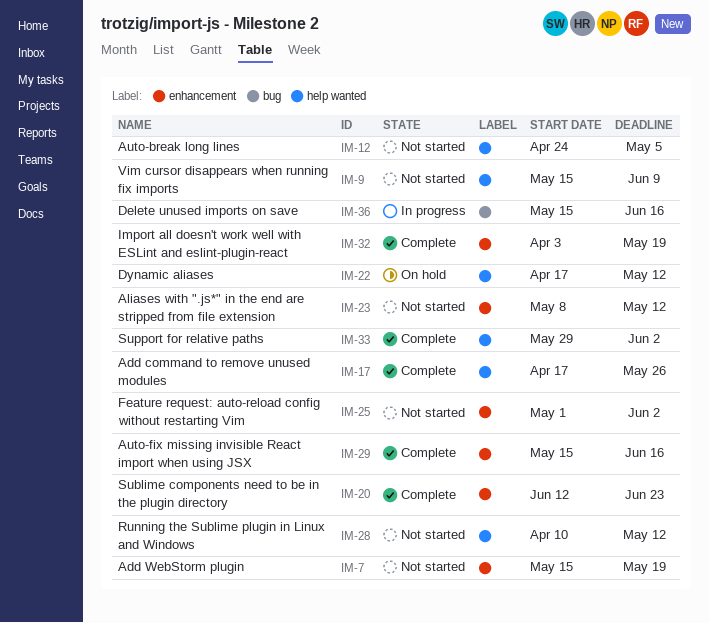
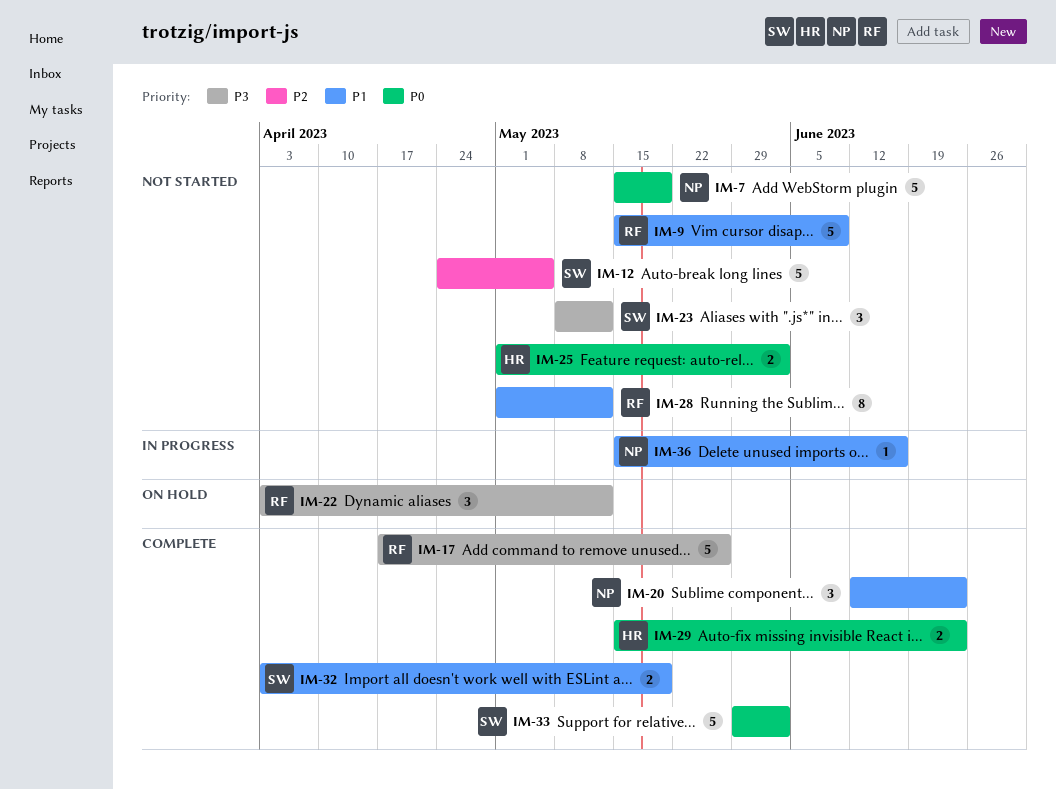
IM-22, start: Apr 17 -> Apr 3
IM-28, start: Apr 10 -> May 1
IM-29, due: Jun 16 -> Jun 23

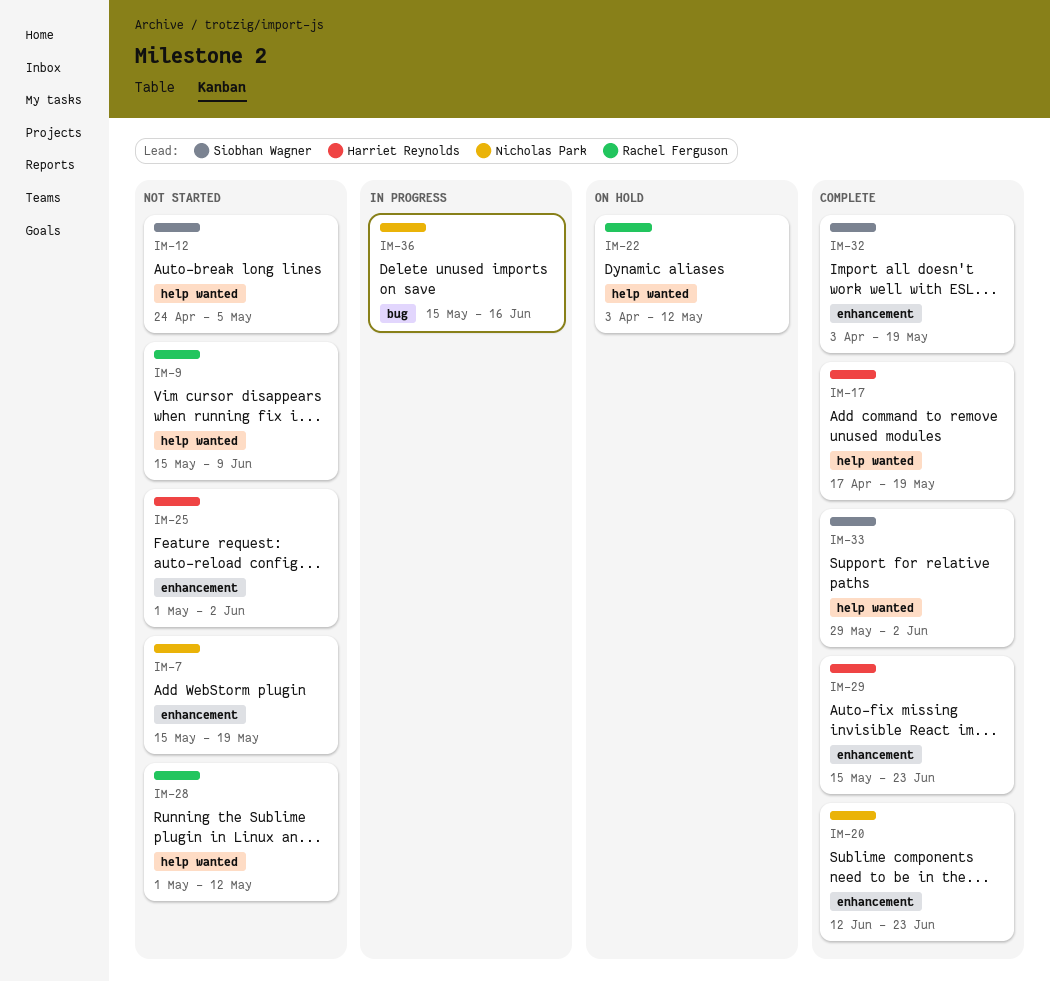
IM-17, owner: Rachel Ferguson -> Harriet Reynolds
IM-17, due: May 26 -> May 19
IM-23: present -> none

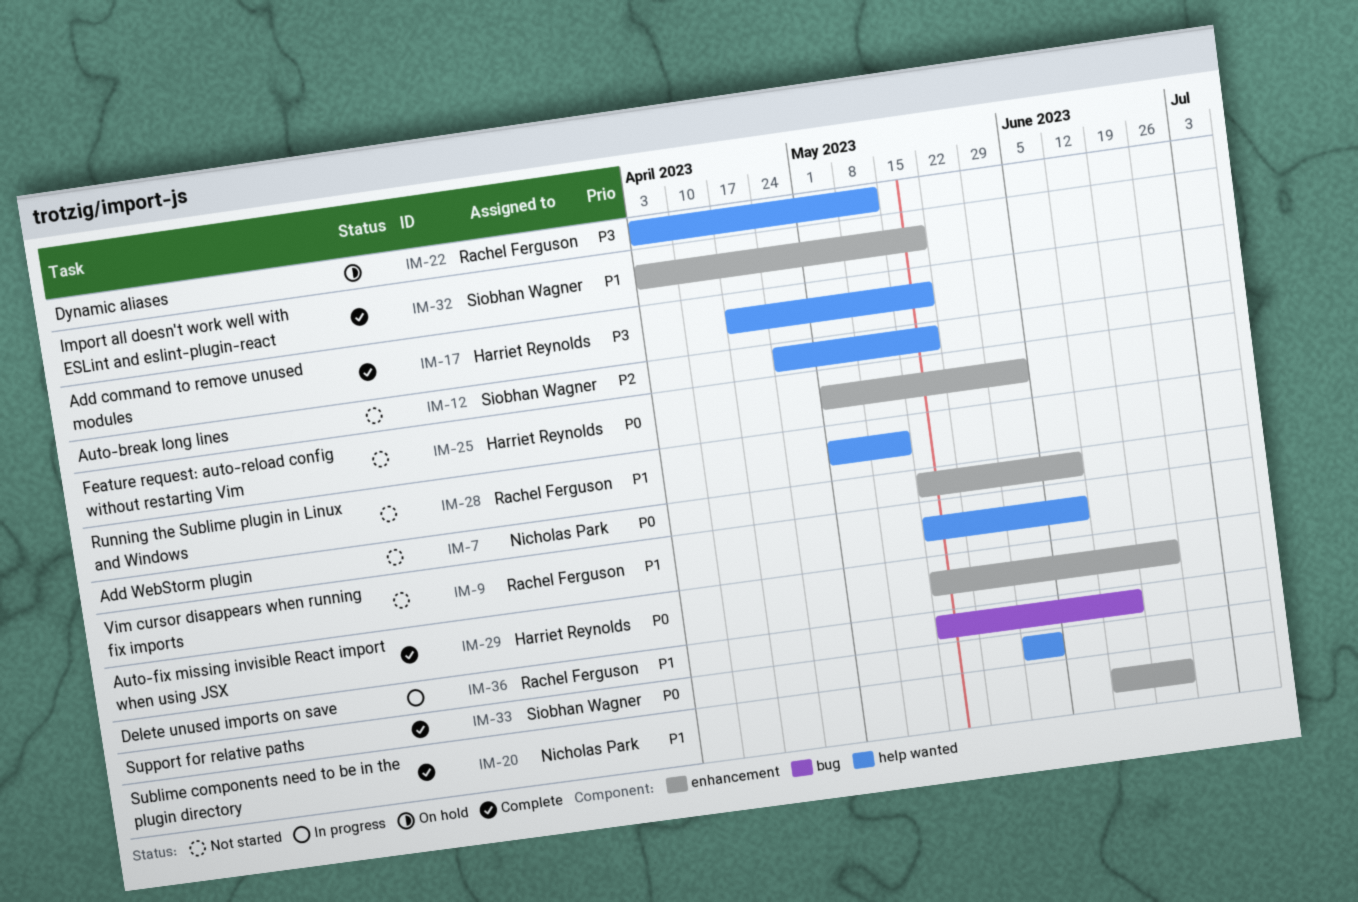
IM-7, due: May 19 -> Jun 9
IM-12, due: May 5 -> May 19
IM-36, owner: Nicholas Park -> Rachel Ferguson

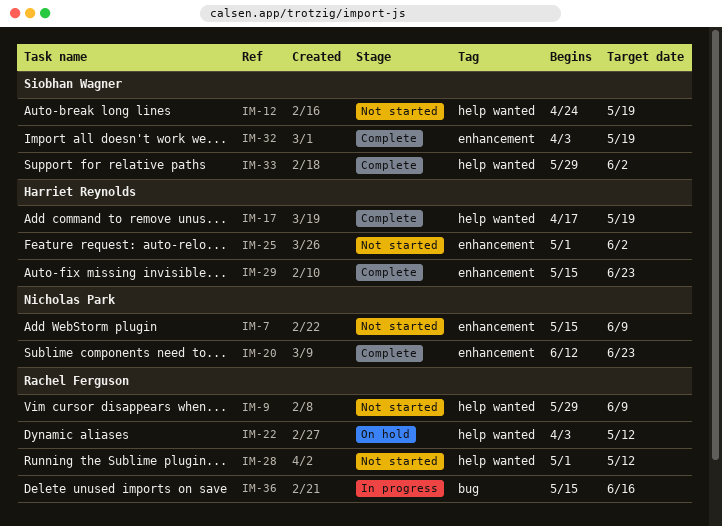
IM-9, start: May 15 -> May 29

